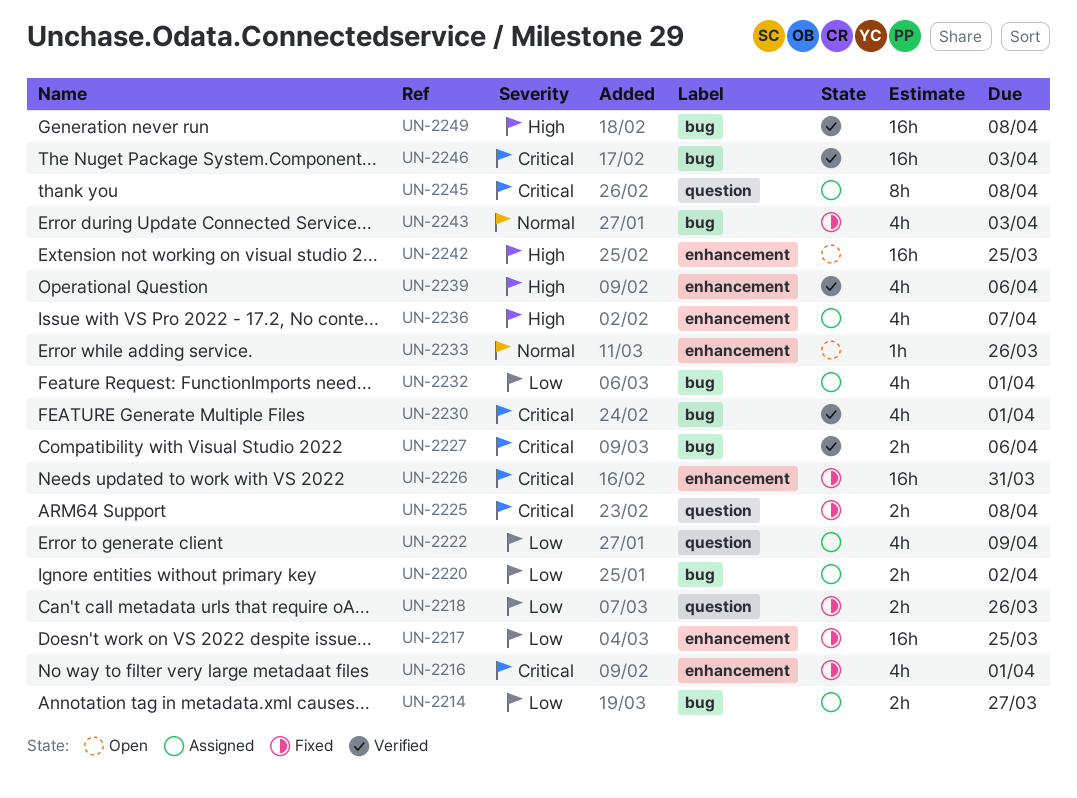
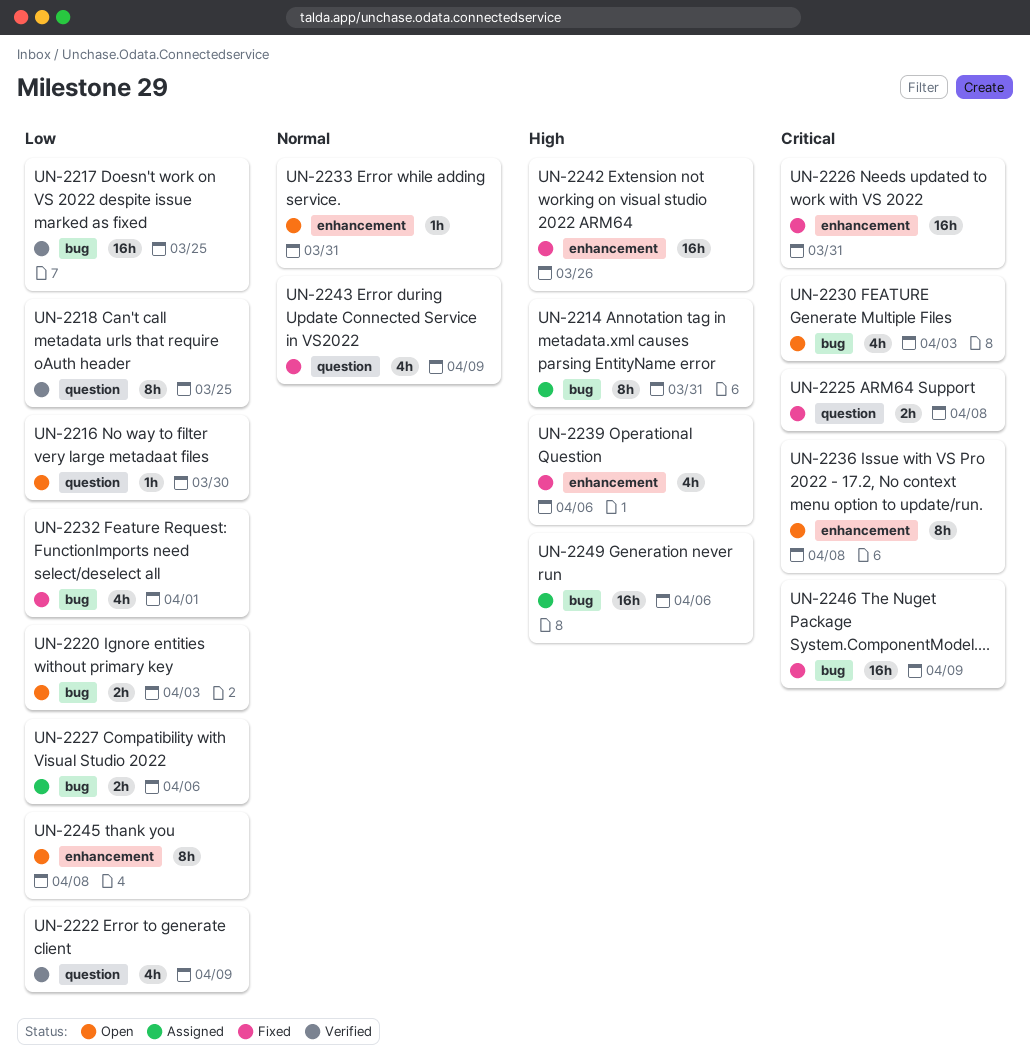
UN-2214, priority: Low -> High
UN-2214, estimate: 2h -> 8h
UN-2214, due: Mar 27 -> Mar 31
UN-2216, status: Fixed -> Open
UN-2216, priority: Critical -> Low
UN-2216, label: enhancement -> question
UN-2216, estimate: 4h -> 1h
UN-2216, due: Apr 1 -> Mar 30
UN-2217, status: Fixed -> Verified
UN-2217, label: enhancement -> bug
UN-2218, status: Fixed -> Verified
UN-2218, estimate: 2h -> 8h
UN-2218, due: Mar 26 -> Mar 25
UN-2220, status: Assigned -> Open
UN-2220, due: Apr 2 -> Apr 3
UN-2222, status: Assigned -> Verified
UN-2227, status: Verified -> Assigned
UN-2227, priority: Critical -> Low
UN-2230, status: Verified -> Open
UN-2230, due: Apr 1 -> Apr 3
UN-2232, status: Assigned -> Fixed
UN-2233, due: Mar 26 -> Mar 31
UN-2236, status: Assigned -> Open
UN-2236, priority: High -> Critical
UN-2236, estimate: 4h -> 8h
UN-2236, due: Apr 7 -> Apr 8
UN-2239, status: Verified -> Fixed
UN-2242, status: Open -> Fixed
UN-2242, due: Mar 25 -> Mar 26
UN-2243, label: bug -> question
UN-2243, due: Apr 3 -> Apr 9
UN-2245, status: Assigned -> Open
UN-2245, priority: Critical -> Low
UN-2245, label: question -> enhancement
UN-2246, status: Verified -> Fixed
UN-2246, due: Apr 3 -> Apr 9
UN-2249, status: Verified -> Assigned
UN-2249, due: Apr 8 -> Apr 6

